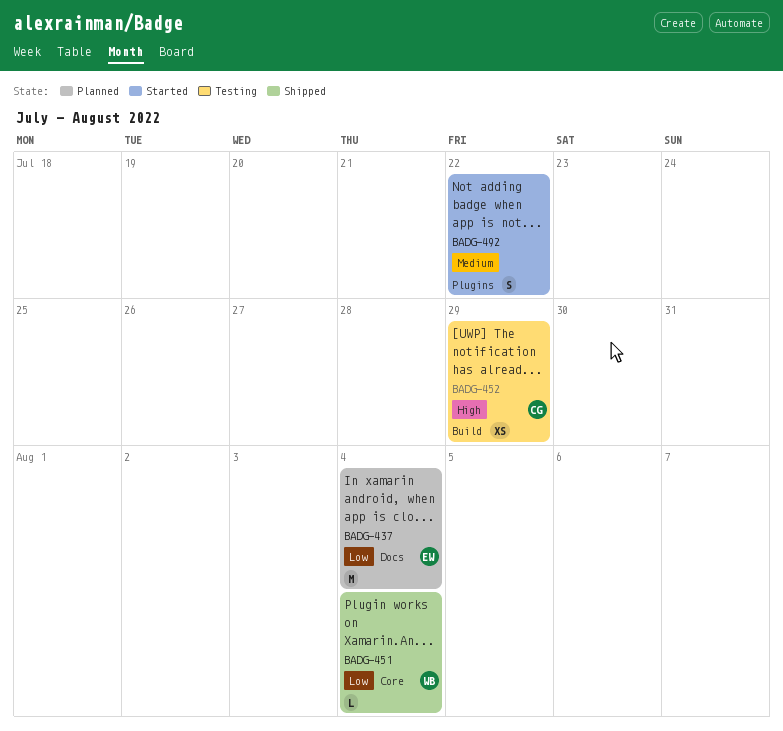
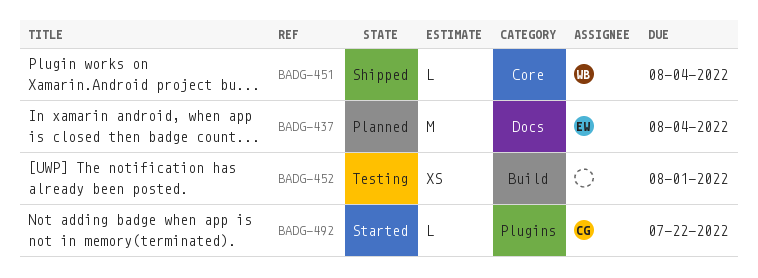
BADG-452, owner: CG -> none
BADG-452, due: Jul 29 -> Aug 1
BADG-492, owner: none -> CG
BADG-492, estimate: S -> L

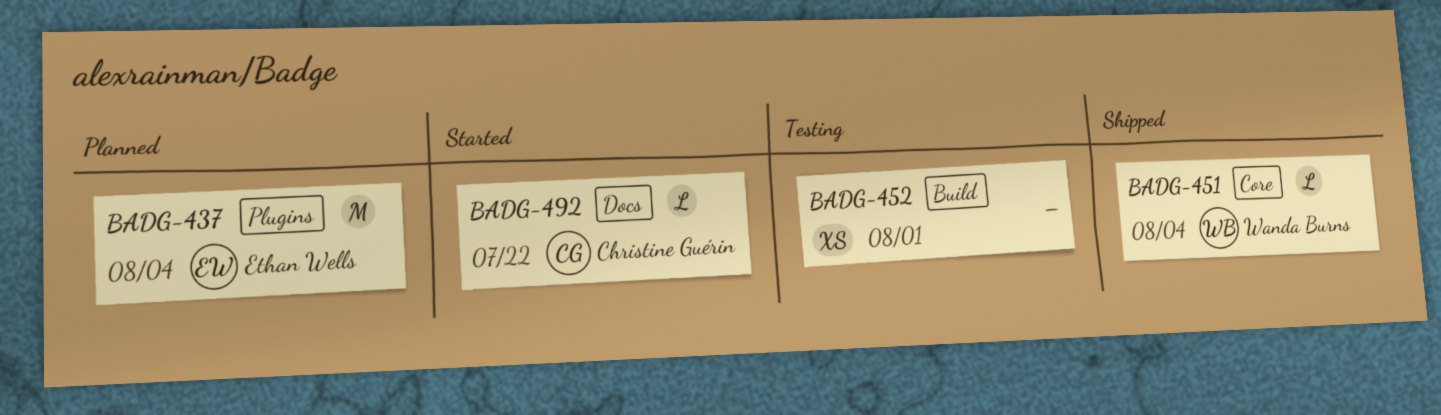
BADG-437, label: Docs -> Plugins
BADG-492, label: Plugins -> Docs

